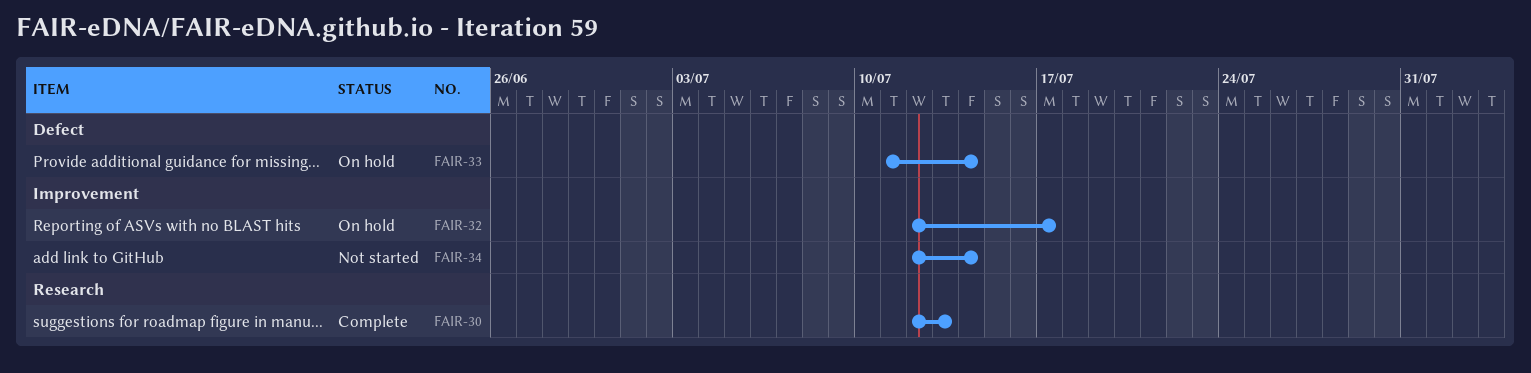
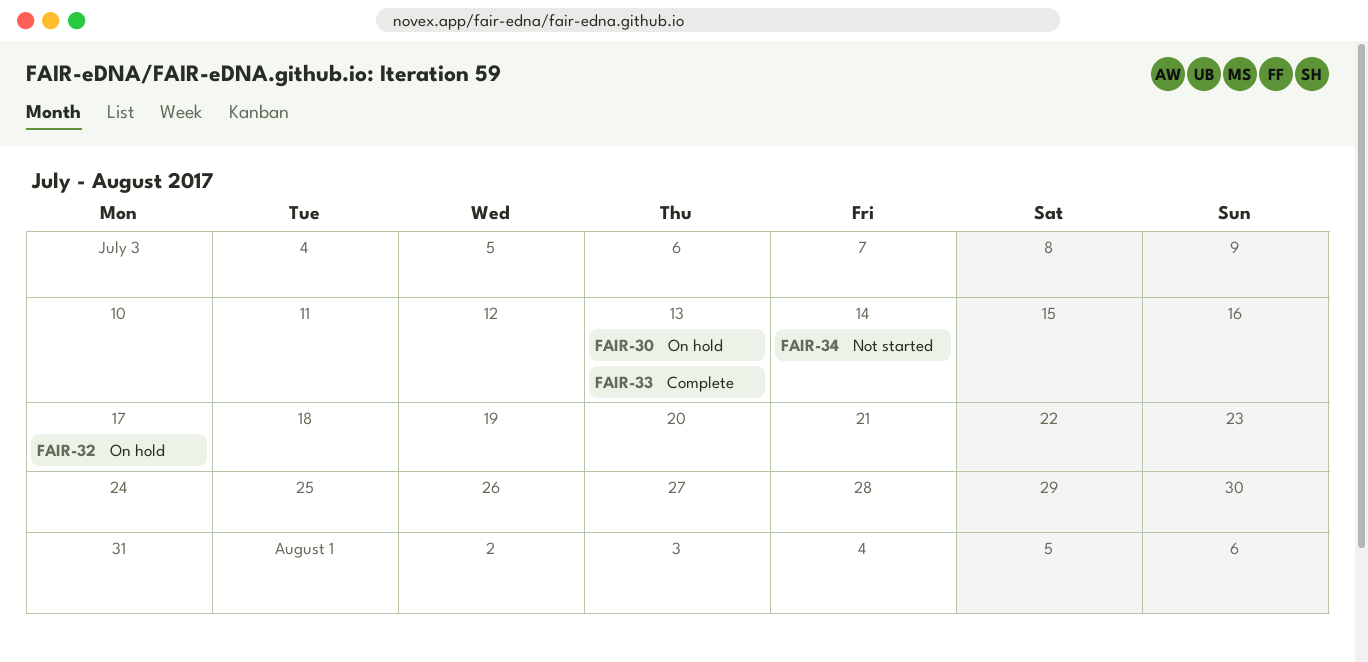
FAIR-30, status: Complete -> On hold
FAIR-33, status: On hold -> Complete
FAIR-33, due: Jul 14 -> Jul 13

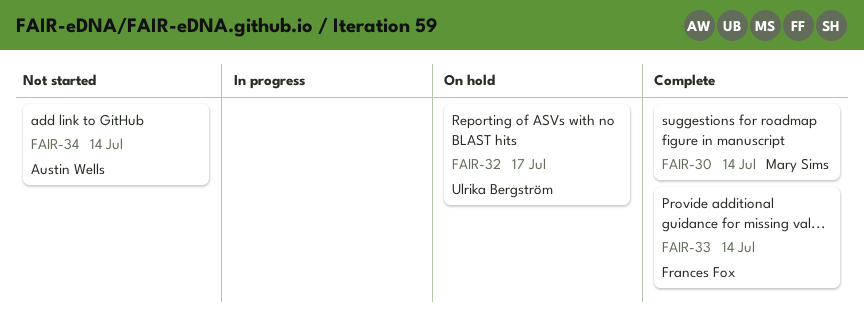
FAIR-30, status: On hold -> Complete
FAIR-30, due: Jul 13 -> Jul 14
FAIR-33, due: Jul 13 -> Jul 14

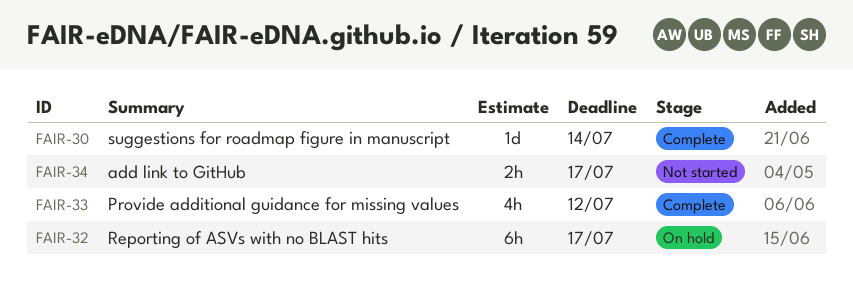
FAIR-33, due: Jul 14 -> Jul 12
FAIR-34, due: Jul 14 -> Jul 17

